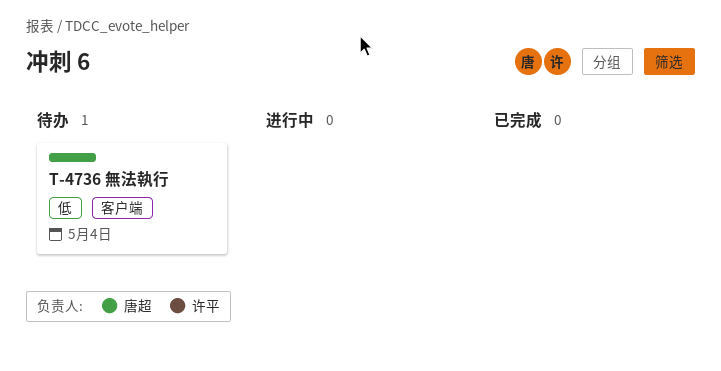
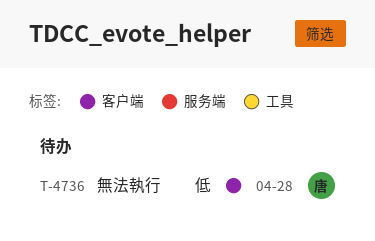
T-4736, due: May 4 -> Apr 28

